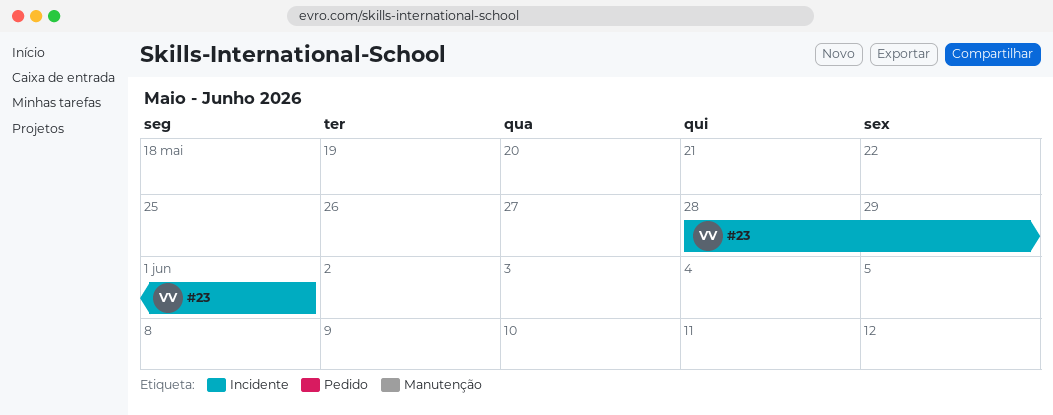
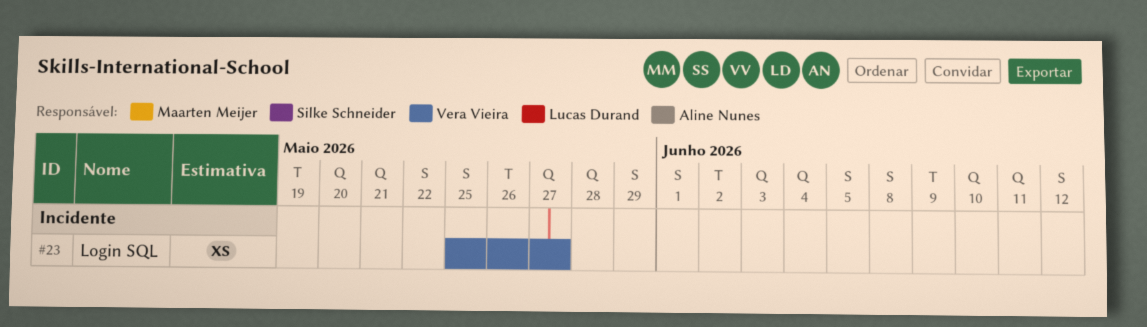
#23, start: May 28 -> May 25
#23, due: Jun 1 -> May 27

